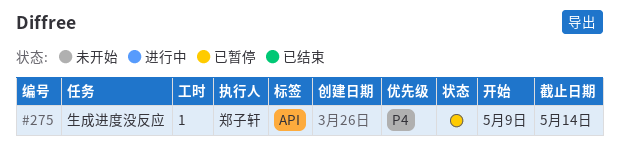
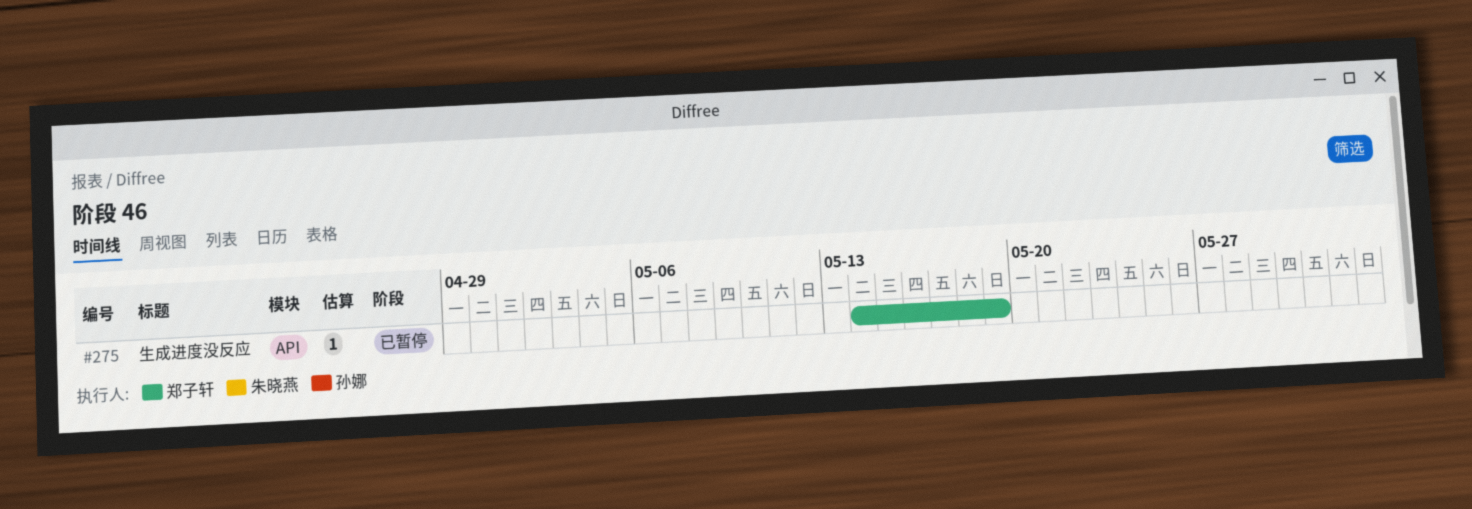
#275, start: May 9 -> May 14
#275, due: May 14 -> May 19

